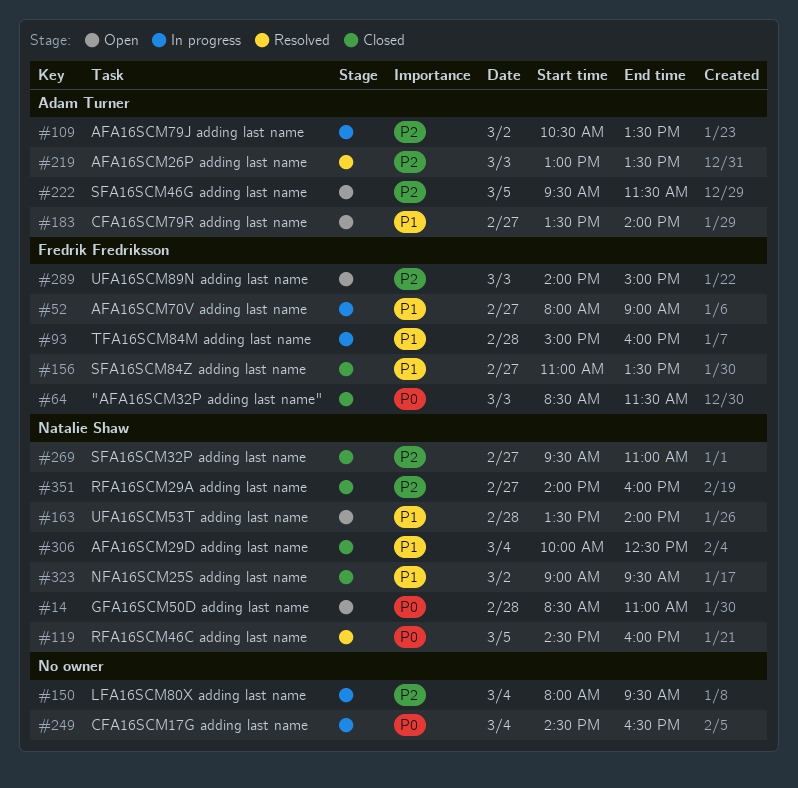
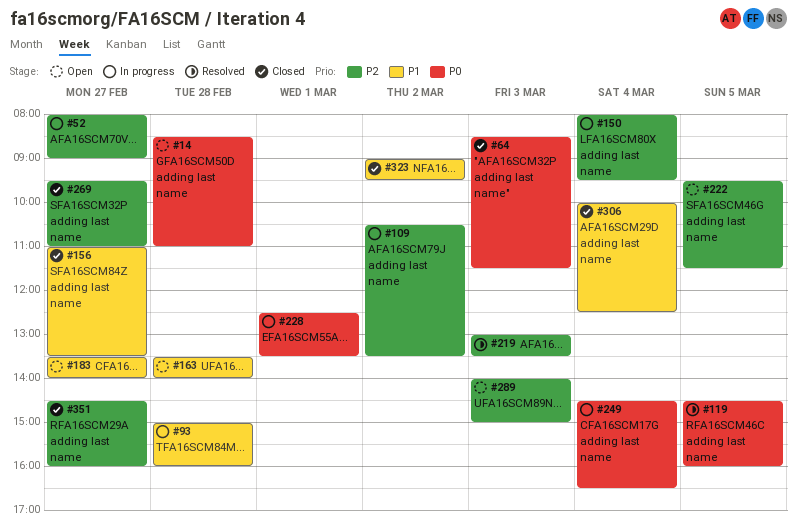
#52, priority: P1 -> P2
#228: none -> present
#351, begins: 14:00 -> 14:30

